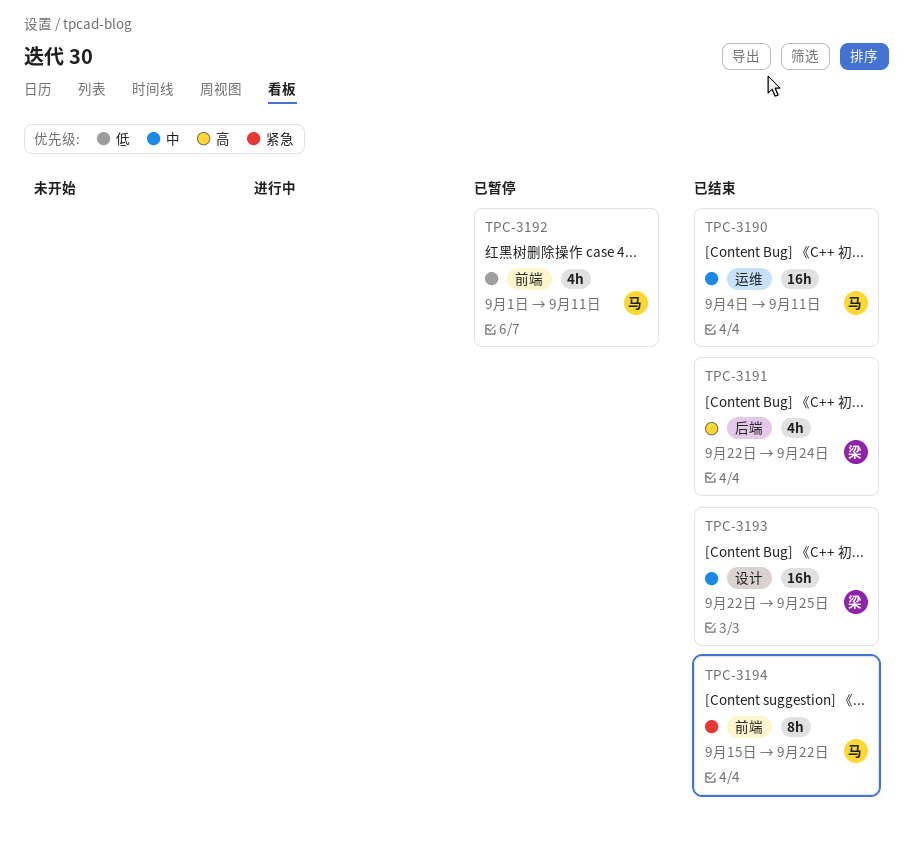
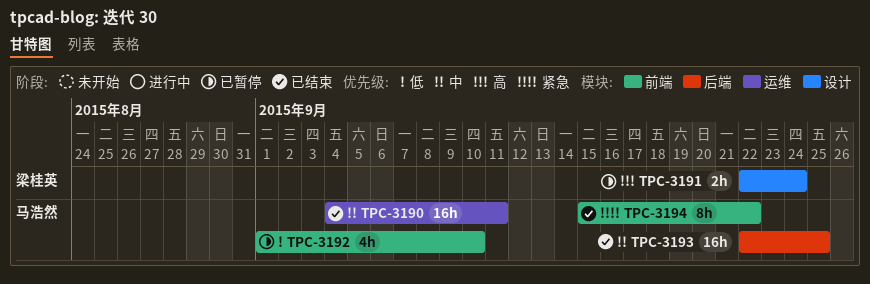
TPC-3191, status: 已结束 -> 已暂停
TPC-3191, label: 后端 -> 设计
TPC-3191, estimate: 4h -> 2h
TPC-3192, due: Sep 11 -> Sep 10
TPC-3193, owner: 梁桂英 -> 马浩然
TPC-3193, label: 设计 -> 后端

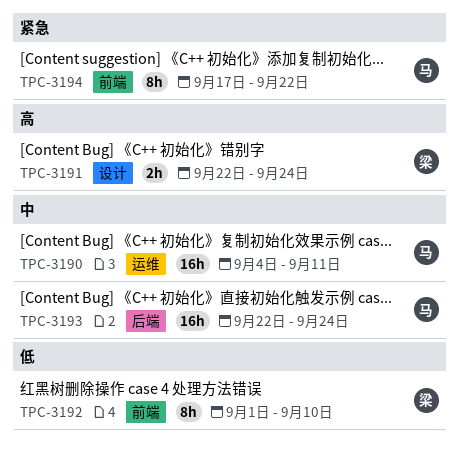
TPC-3192, owner: 马浩然 -> 梁桂英
TPC-3192, estimate: 4h -> 8h
TPC-3193, due: Sep 25 -> Sep 24
TPC-3194, start: Sep 15 -> Sep 17

